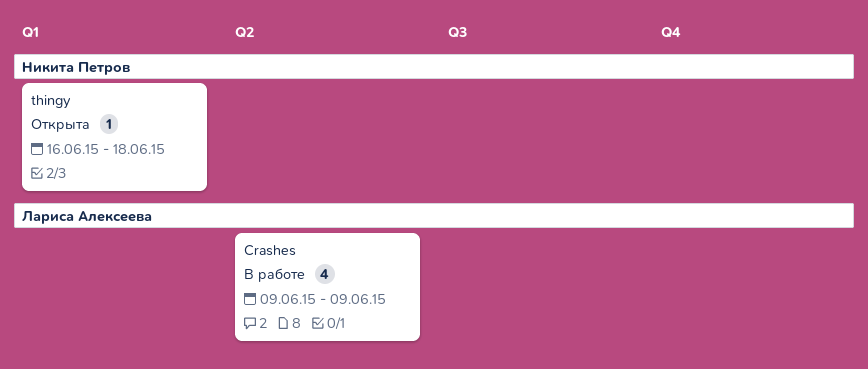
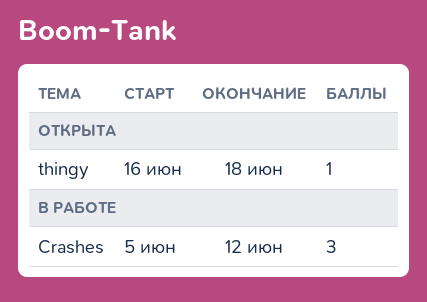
Crashes, estimate: 4 -> 3
Crashes, start: Jun 9 -> Jun 5
Crashes, due: Jun 9 -> Jun 12

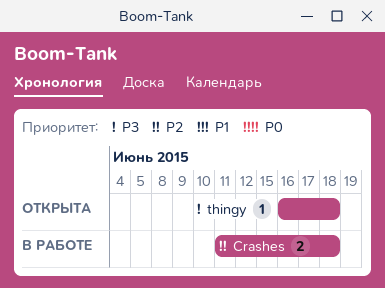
Crashes, estimate: 3 -> 2
Crashes, start: Jun 5 -> Jun 11
Crashes, due: Jun 12 -> Jun 18

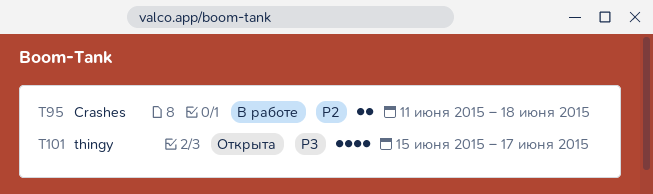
thingy, estimate: 1 -> 4
thingy, start: Jun 16 -> Jun 15
thingy, due: Jun 18 -> Jun 17

